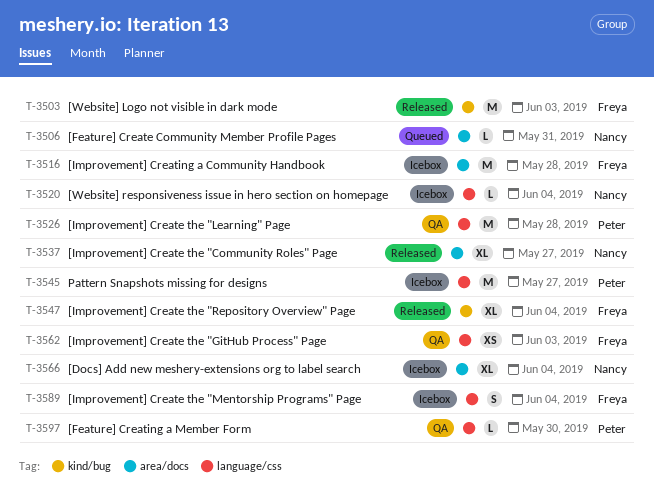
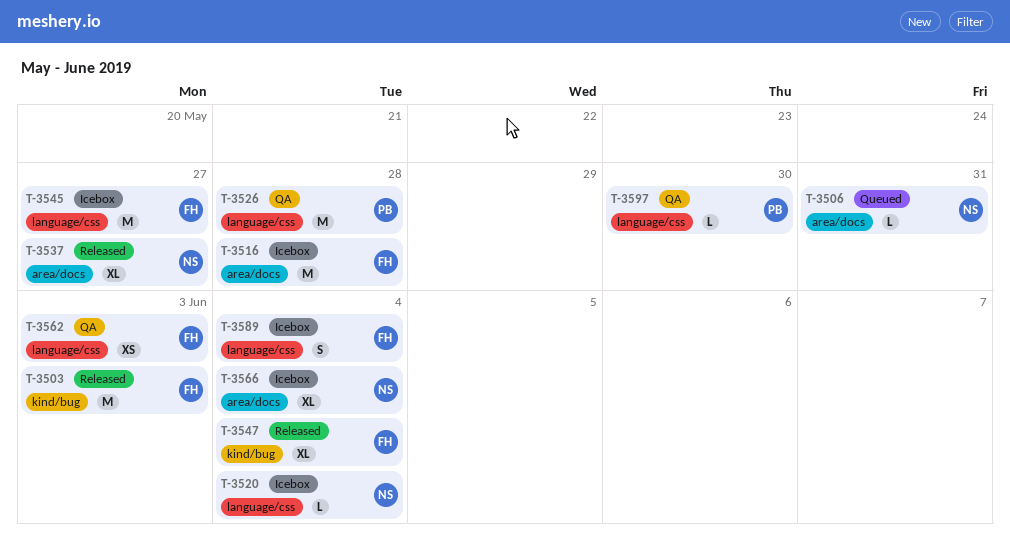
T-3545, owner: Peter -> Freya

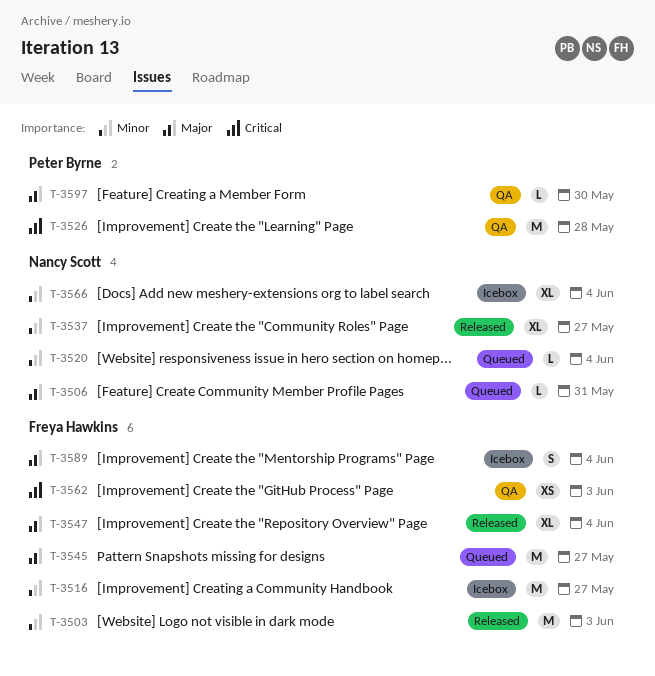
T-3516, due: May 28 -> May 27
T-3520, status: Icebox -> Queued
T-3545, status: Icebox -> Queued

